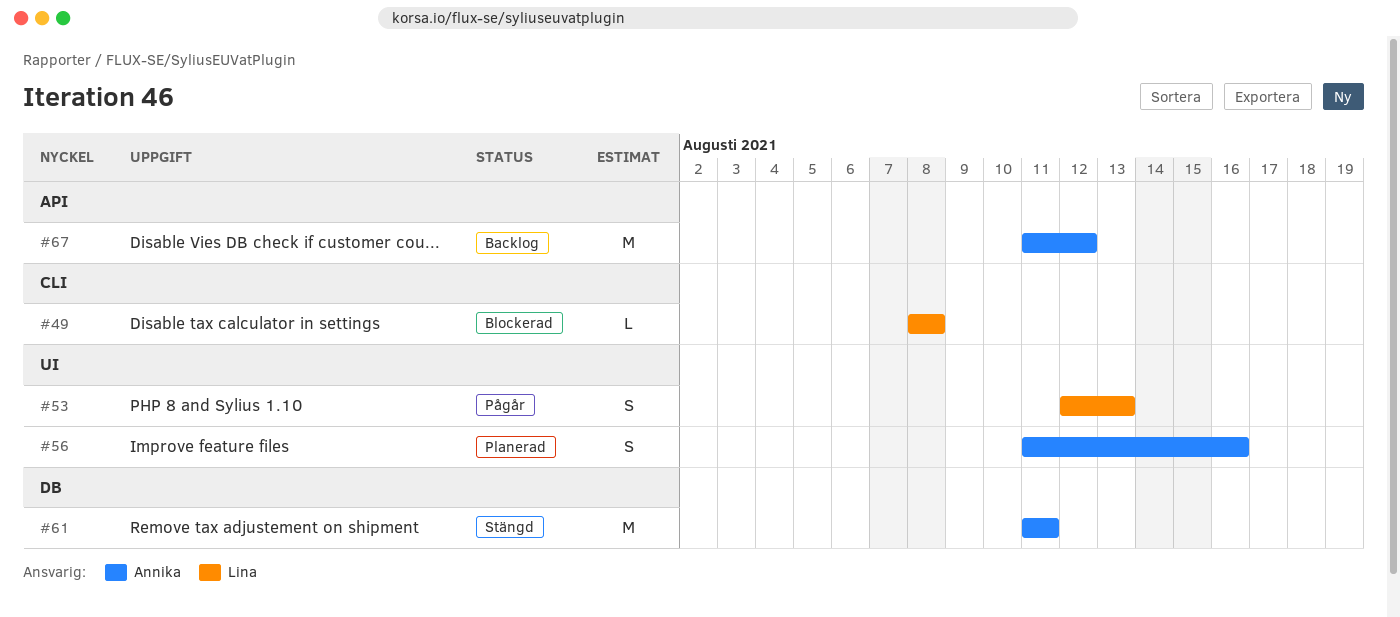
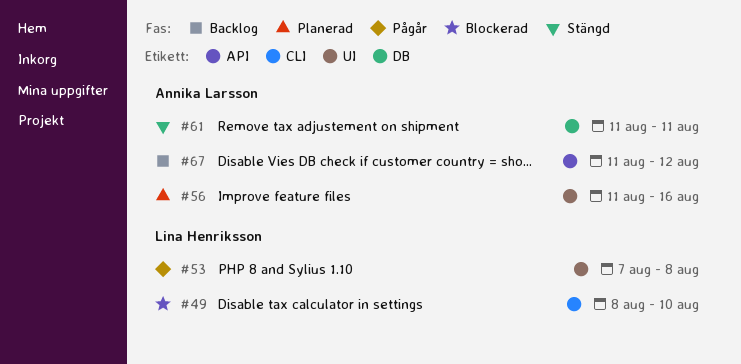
#49, due: Aug 8 -> Aug 10
#53, start: Aug 12 -> Aug 7
#53, due: Aug 13 -> Aug 8

